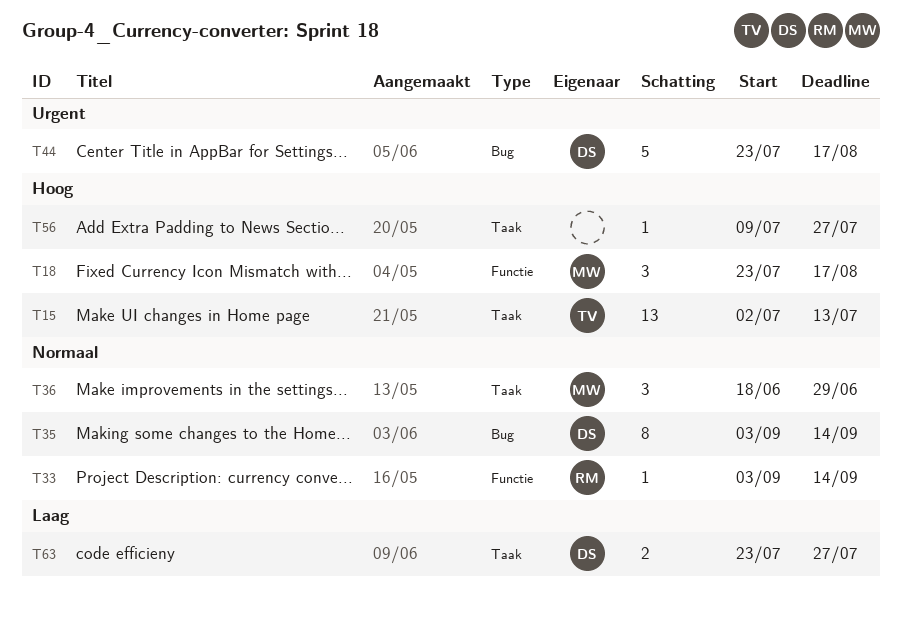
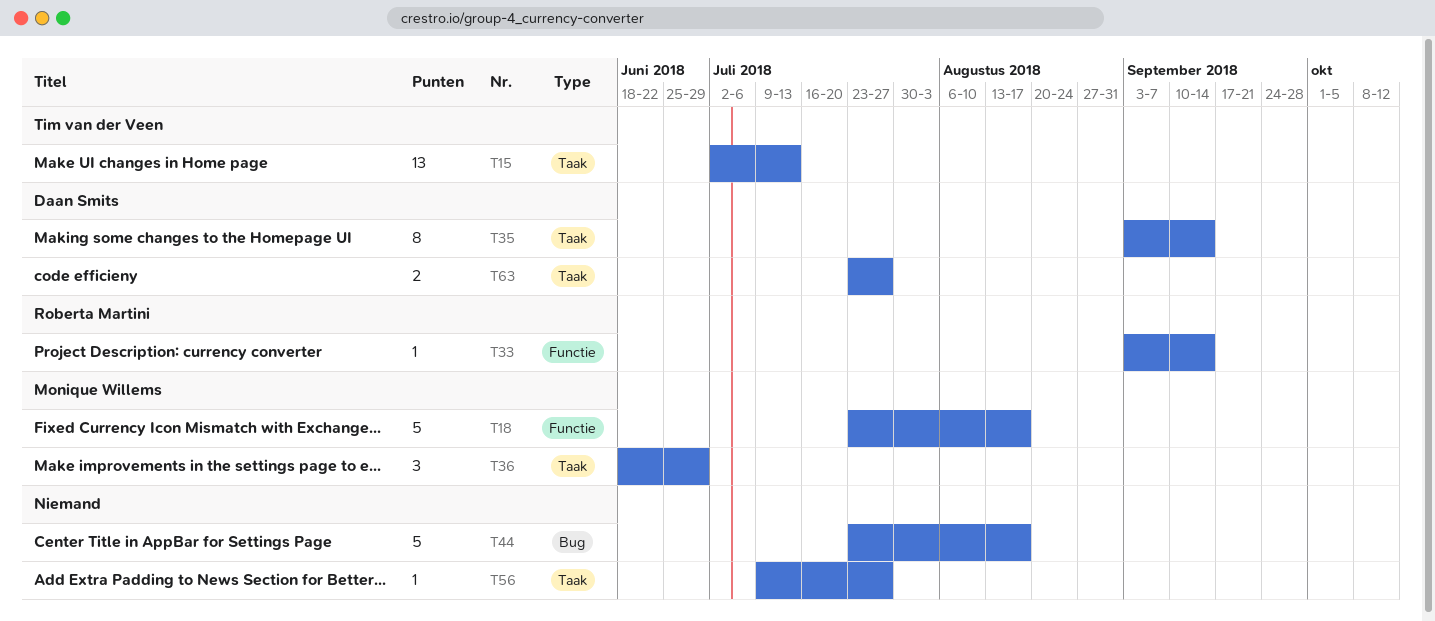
T18, estimate: 3 -> 5
T35, label: Bug -> Taak
T44, owner: Daan Smits -> none

